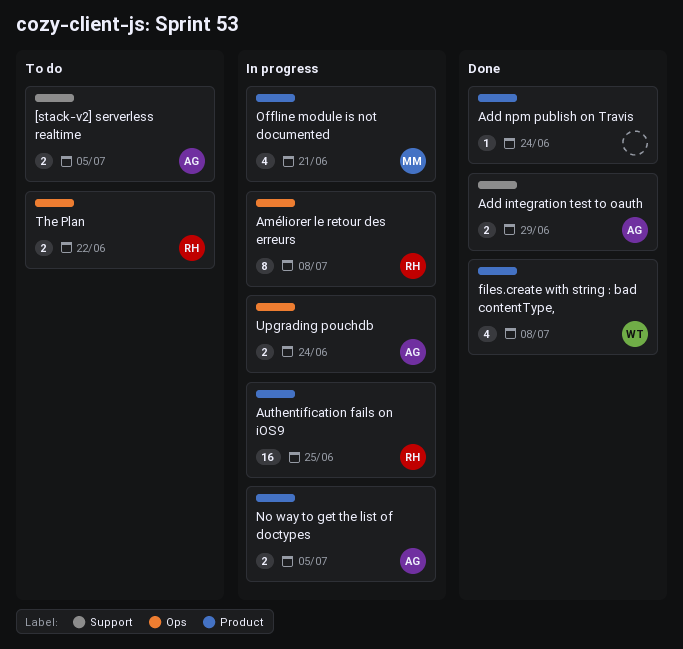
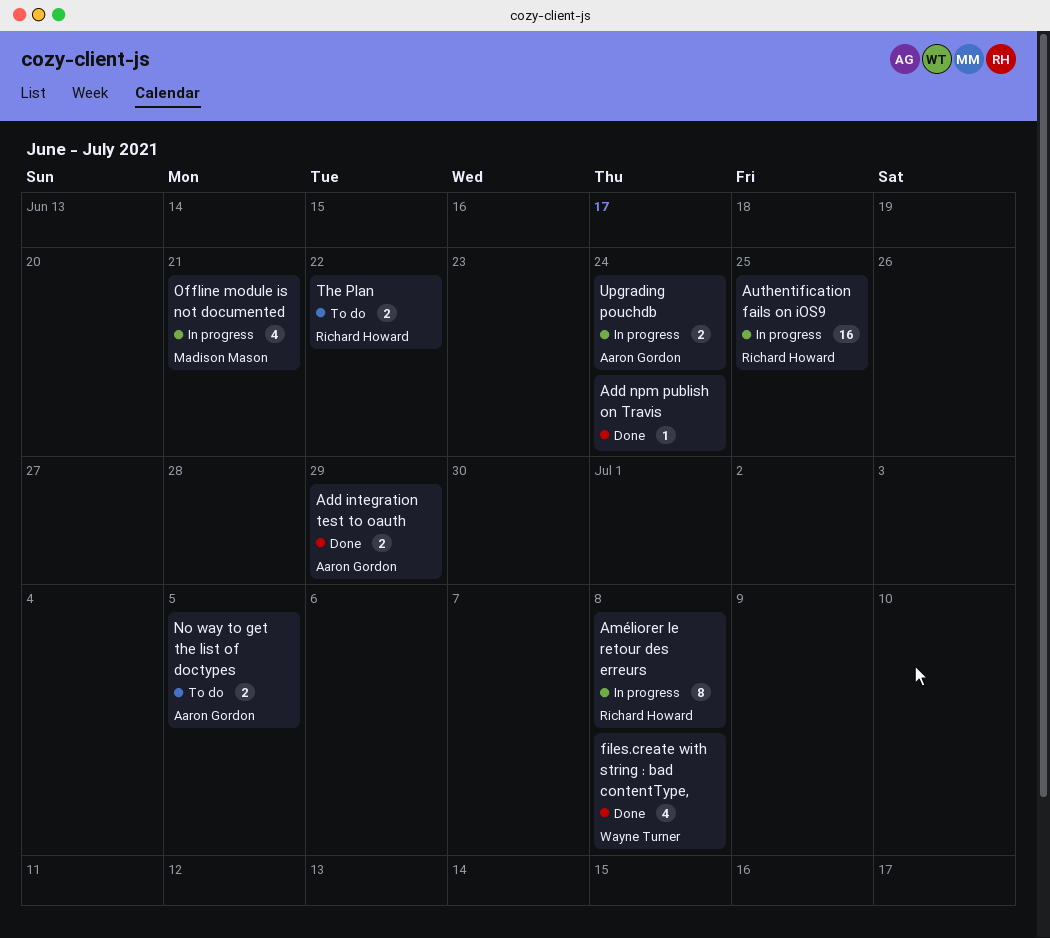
[stack-v2] serverless realtime: present -> none
No way to get the list of doctypes, status: In progress -> To do

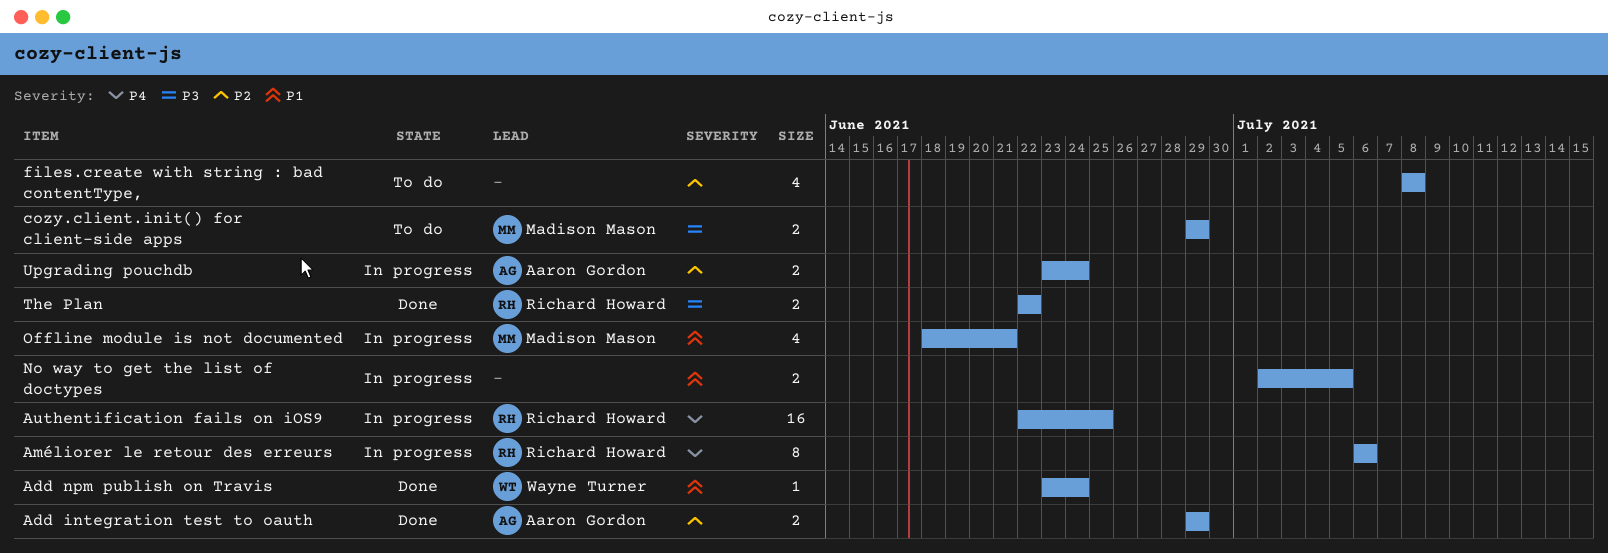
Add npm publish on Travis, owner: none -> Wayne Turner
Améliorer le retour des erreurs, due: Jul 8 -> Jul 6
cozy.client.init() for client-side apps: none -> present
files.create with string : bad contentType,, status: Done -> To do
files.create with string : bad contentType,, owner: Wayne Turner -> none
No way to get the list of doctypes, status: To do -> In progress
No way to get the list of doctypes, owner: Aaron Gordon -> none
The Plan, status: To do -> Done

